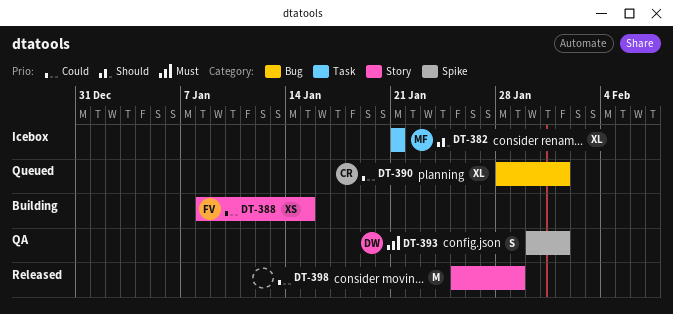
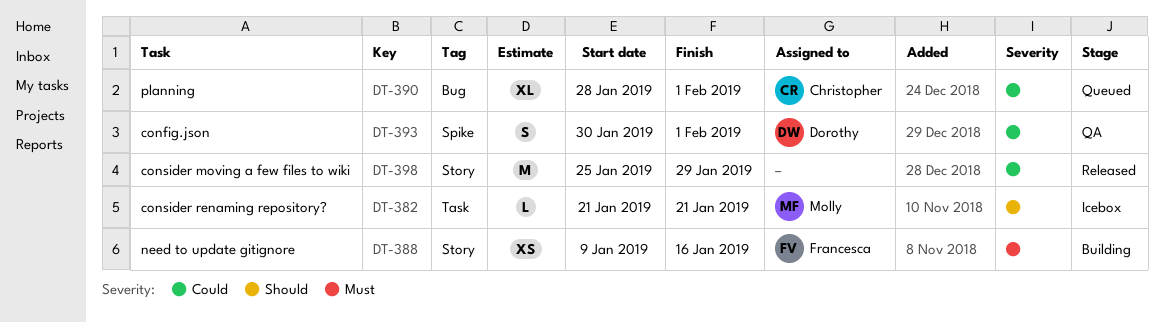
DT-382, estimate: XL -> L
DT-388, priority: Could -> Must
DT-388, start: Jan 8 -> Jan 9
DT-388, due: Jan 15 -> Jan 16
DT-393, priority: Must -> Could

